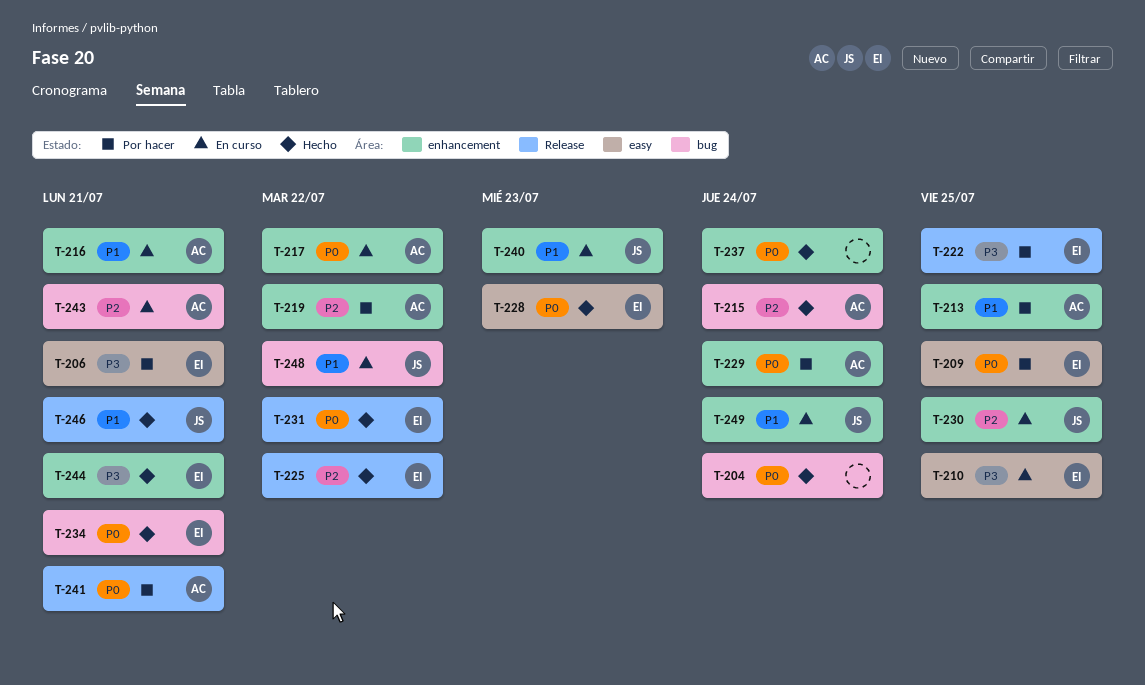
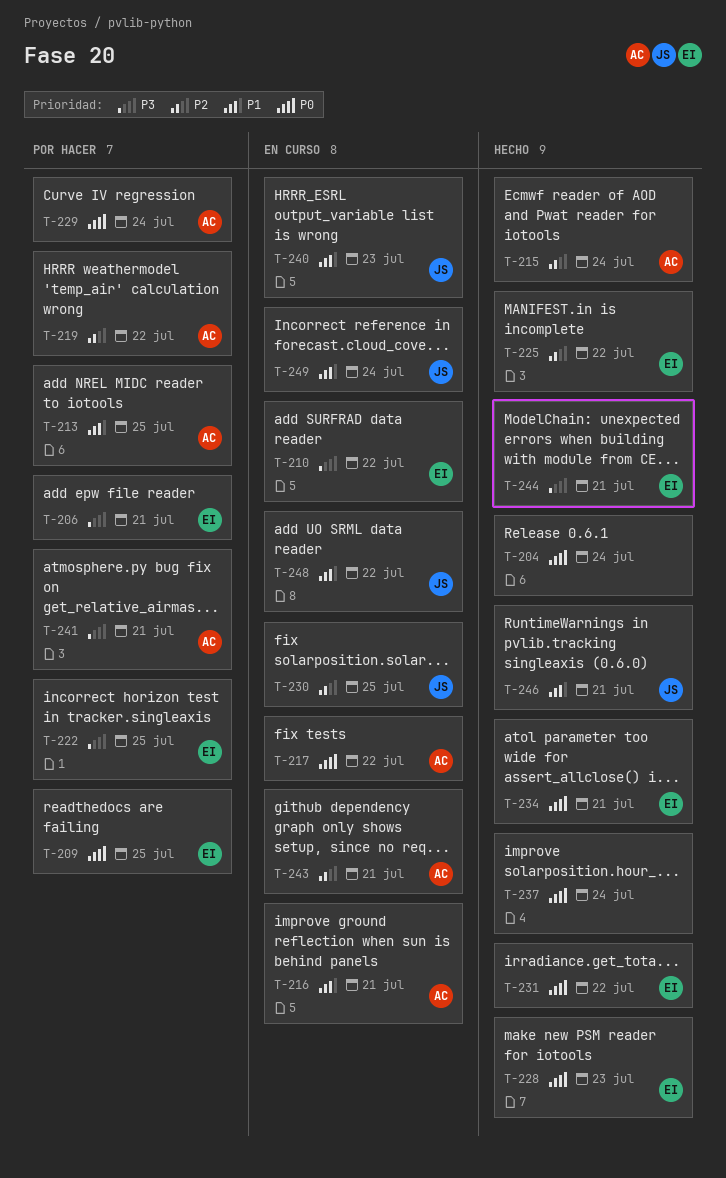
T-210, due: Jul 25 -> Jul 22
T-241, priority: P0 -> P3

